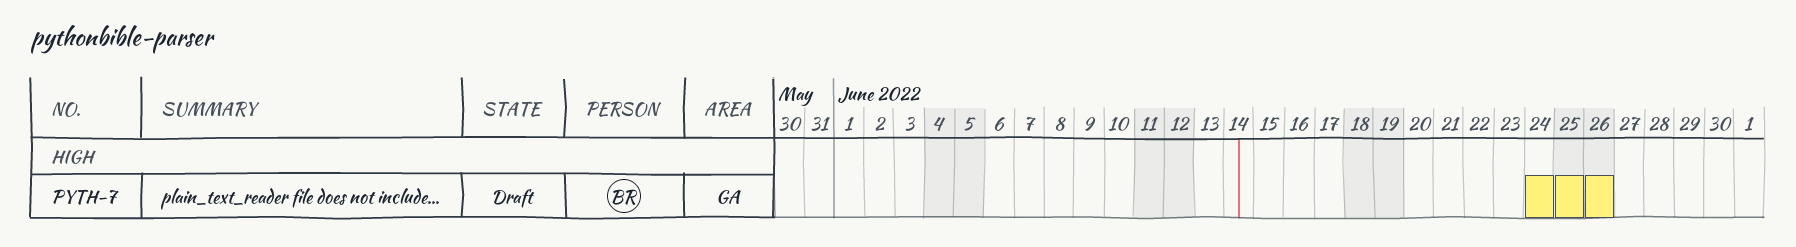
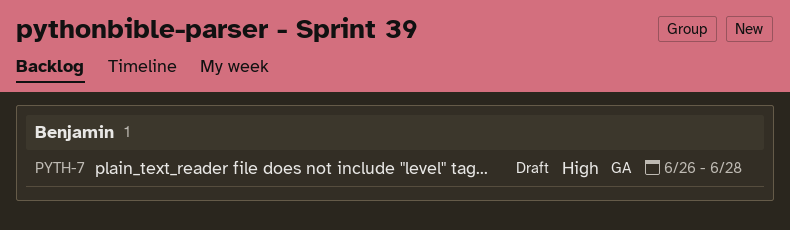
PYTH-7, start: Jun 24 -> Jun 26
PYTH-7, due: Jun 26 -> Jun 28

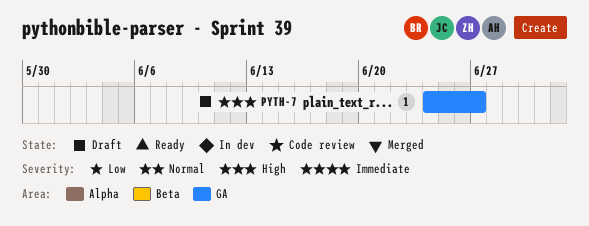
PYTH-7, start: Jun 26 -> Jun 24
PYTH-7, due: Jun 28 -> Jun 27

